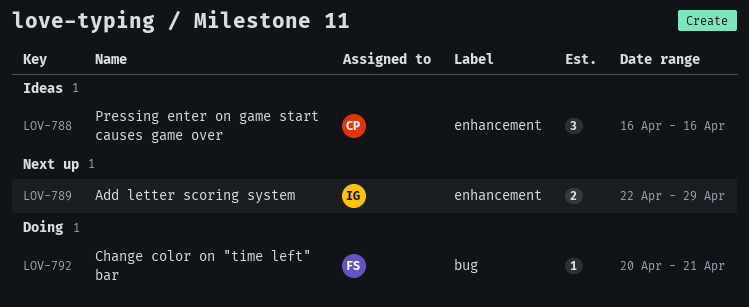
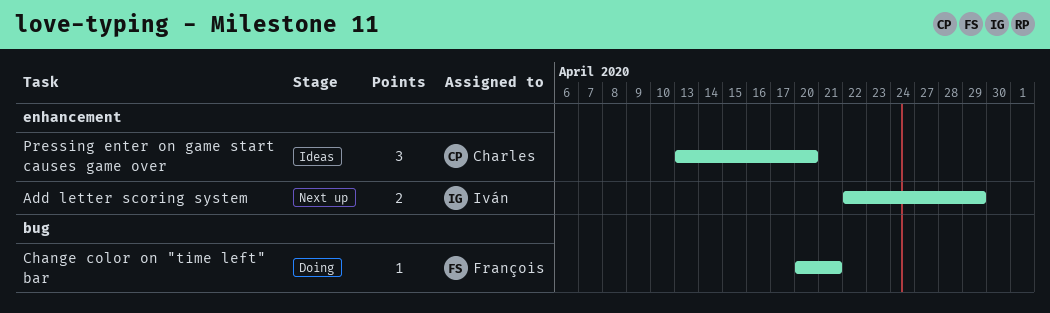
Pressing enter on game start causes game over, start: Apr 16 -> Apr 13
Pressing enter on game start causes game over, due: Apr 16 -> Apr 20

